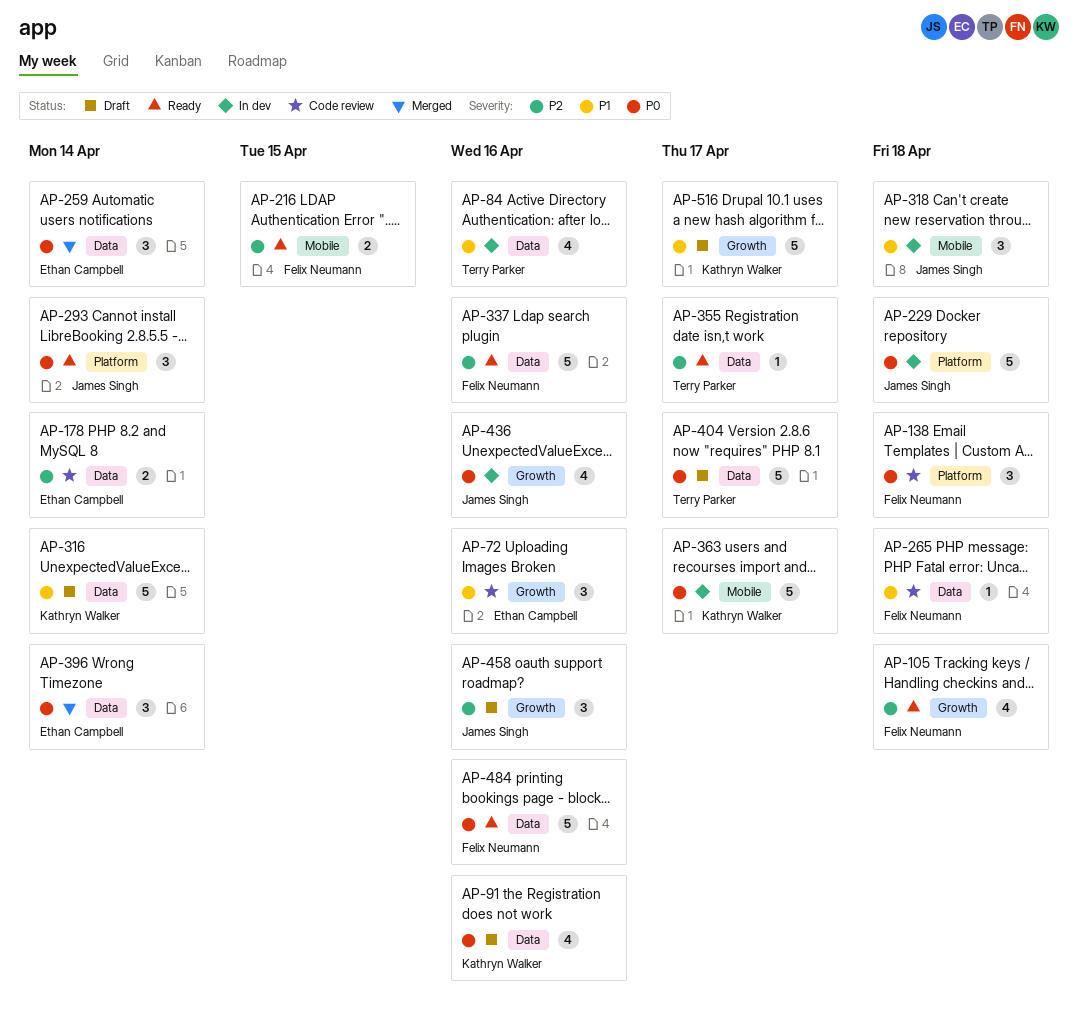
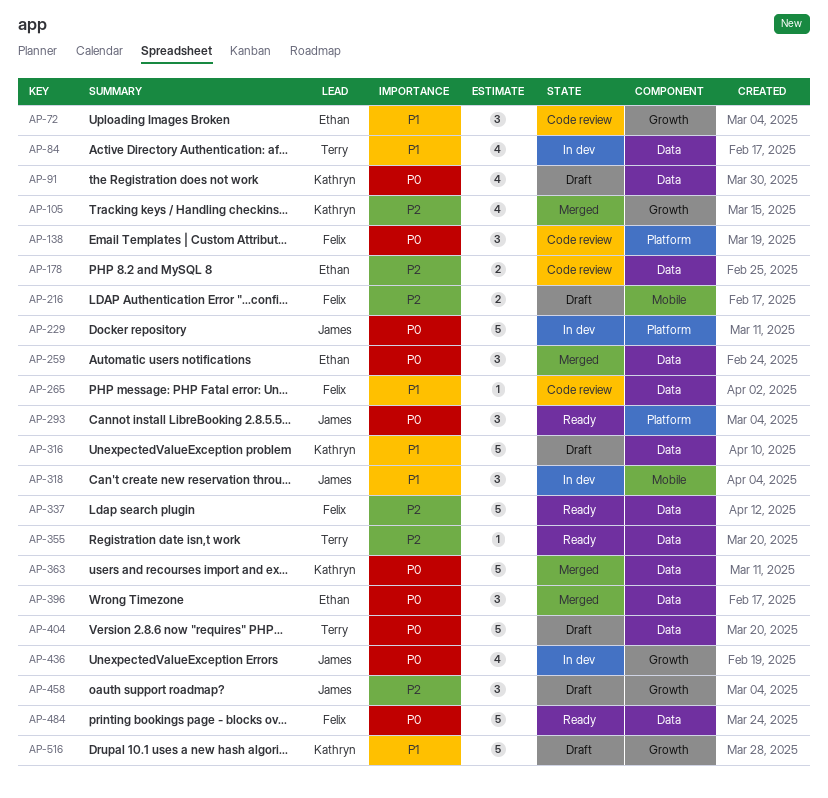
AP-105, status: Ready -> Merged
AP-105, owner: Felix Neumann -> Kathryn Walker
AP-216, status: Ready -> Draft
AP-363, status: In dev -> Merged
AP-363, label: Mobile -> Data

